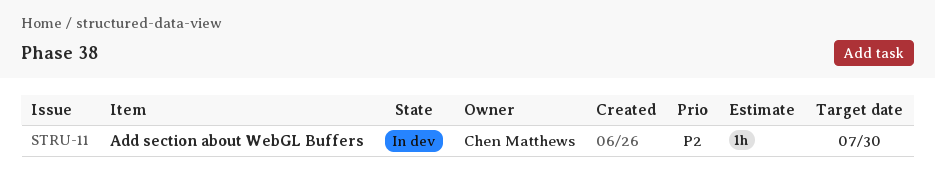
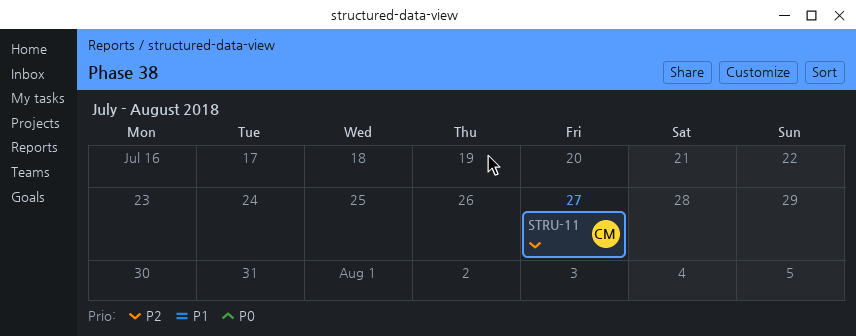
STRU-11, due: Jul 30 -> Jul 27

